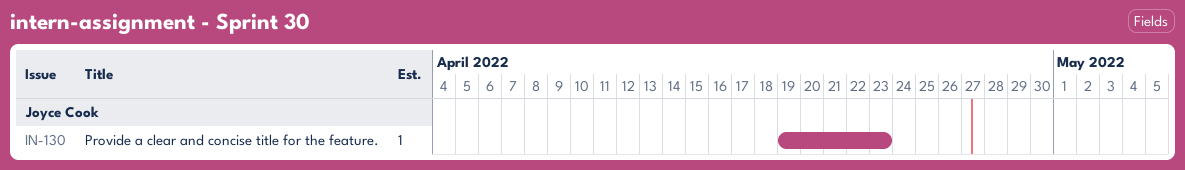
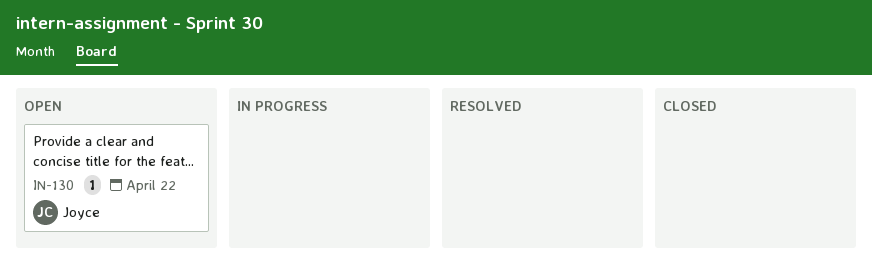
IN-130, due: Apr 23 -> Apr 22

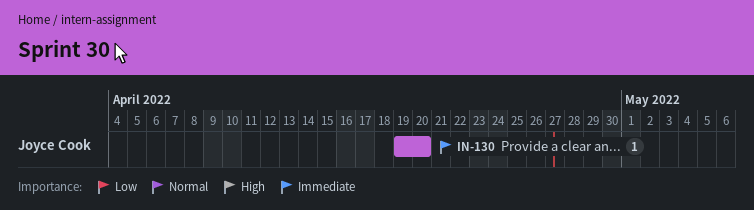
IN-130, due: Apr 22 -> Apr 20

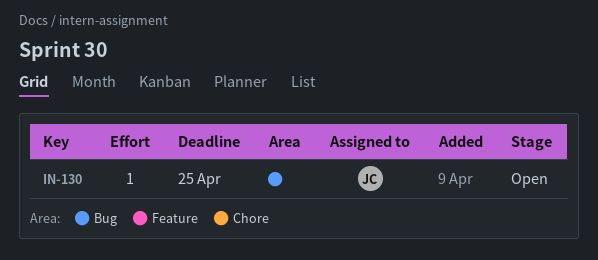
IN-130, due: Apr 20 -> Apr 25

